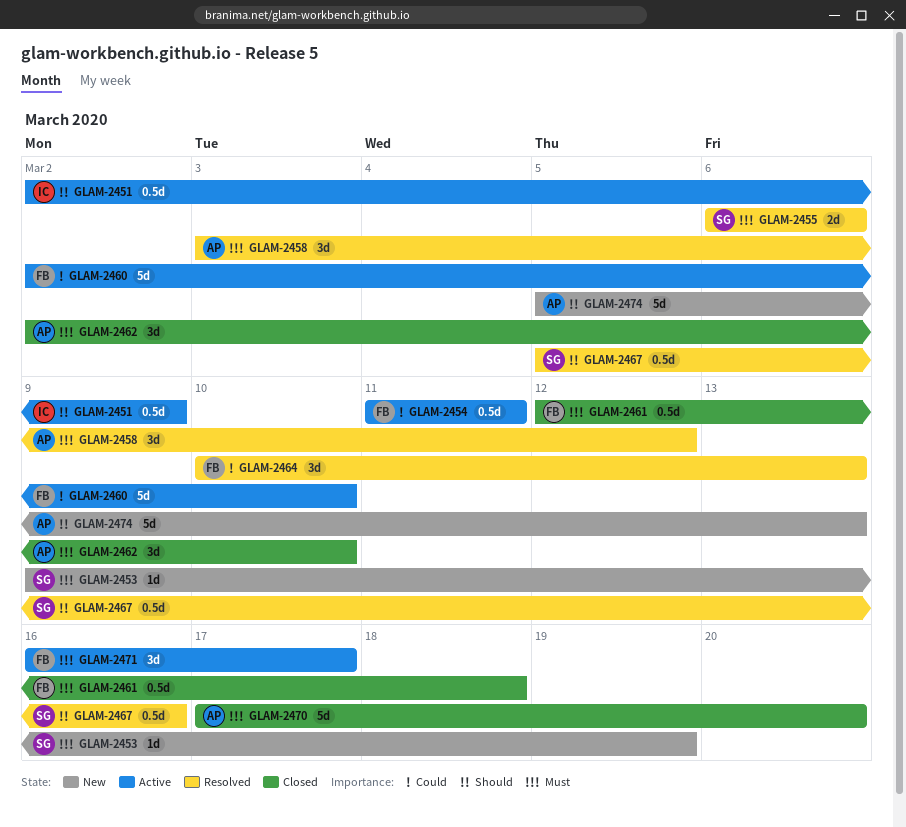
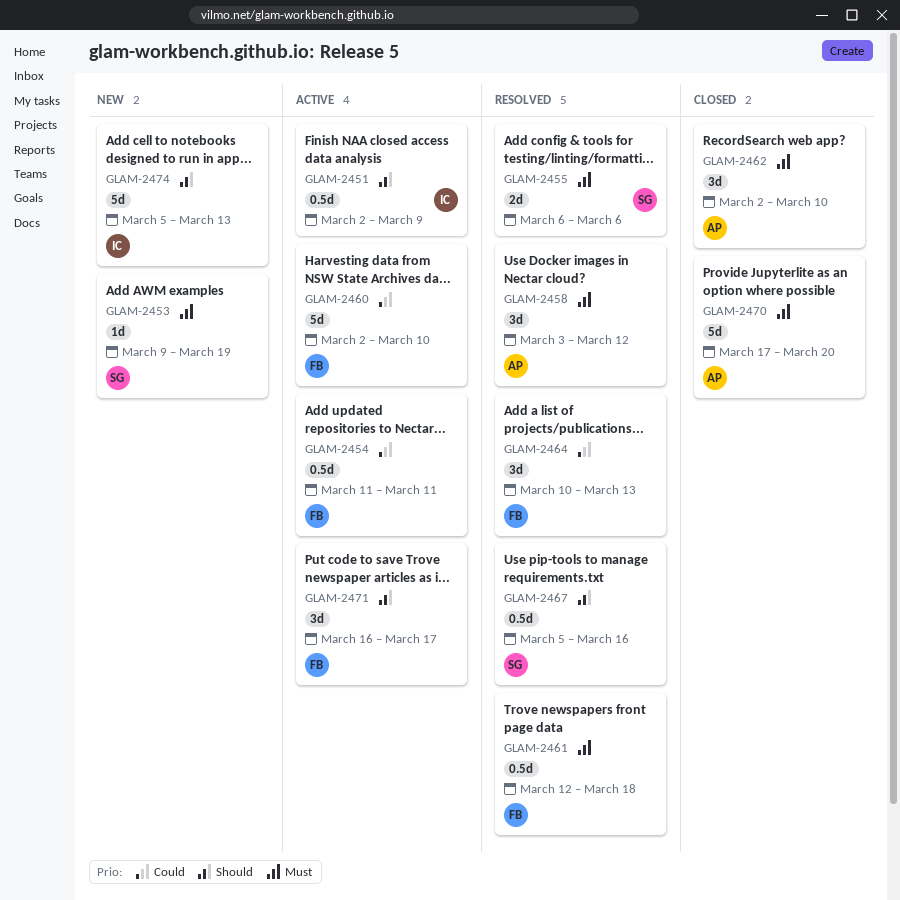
GLAM-2461, status: Closed -> Resolved
GLAM-2471, priority: Must -> Should
GLAM-2474, owner: AP -> IC

